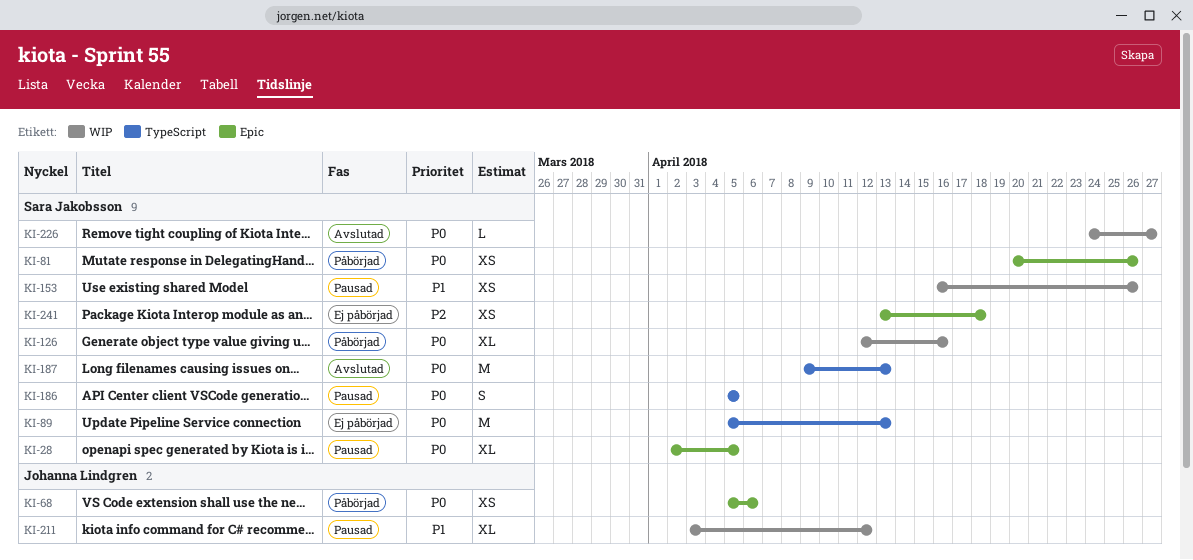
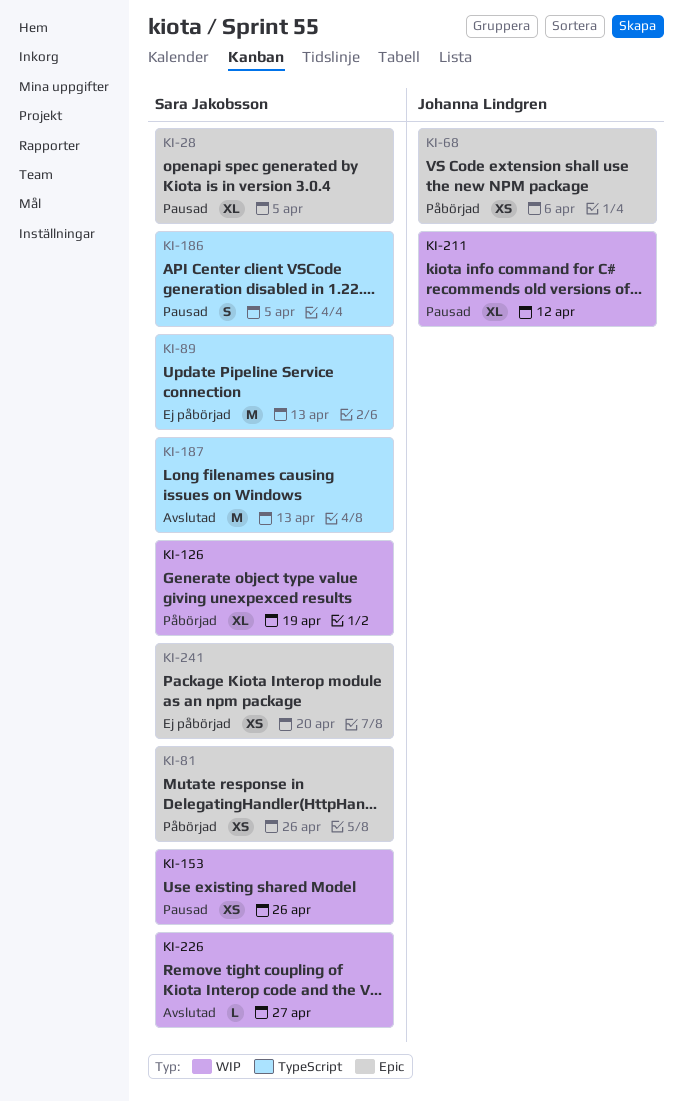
KI-126, due: Apr 16 -> Apr 19
KI-241, due: Apr 18 -> Apr 20

